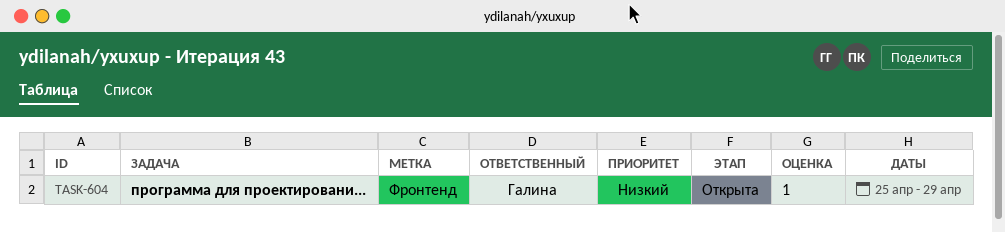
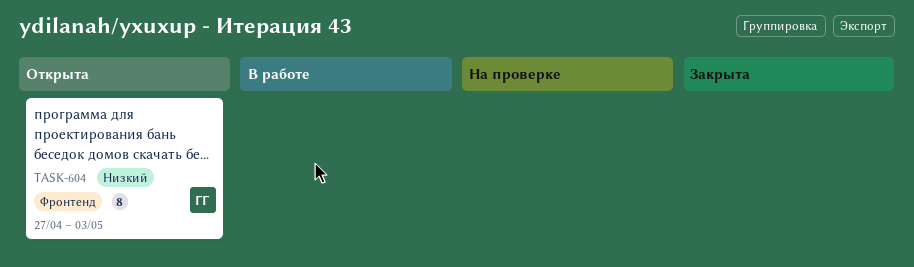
TASK-604, estimate: 1 -> 8
TASK-604, start: Apr 25 -> Apr 27
TASK-604, due: Apr 29 -> May 3

